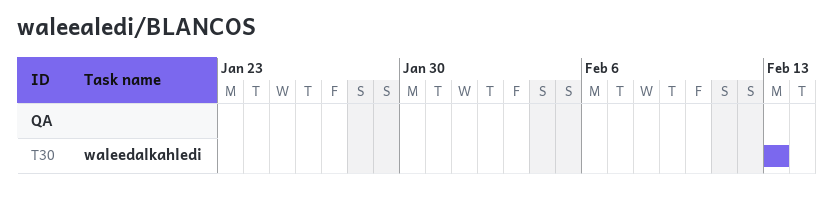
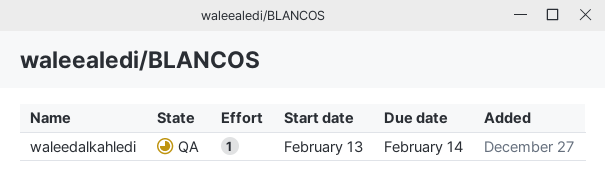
waleedalkahledi, due: Feb 13 -> Feb 14

